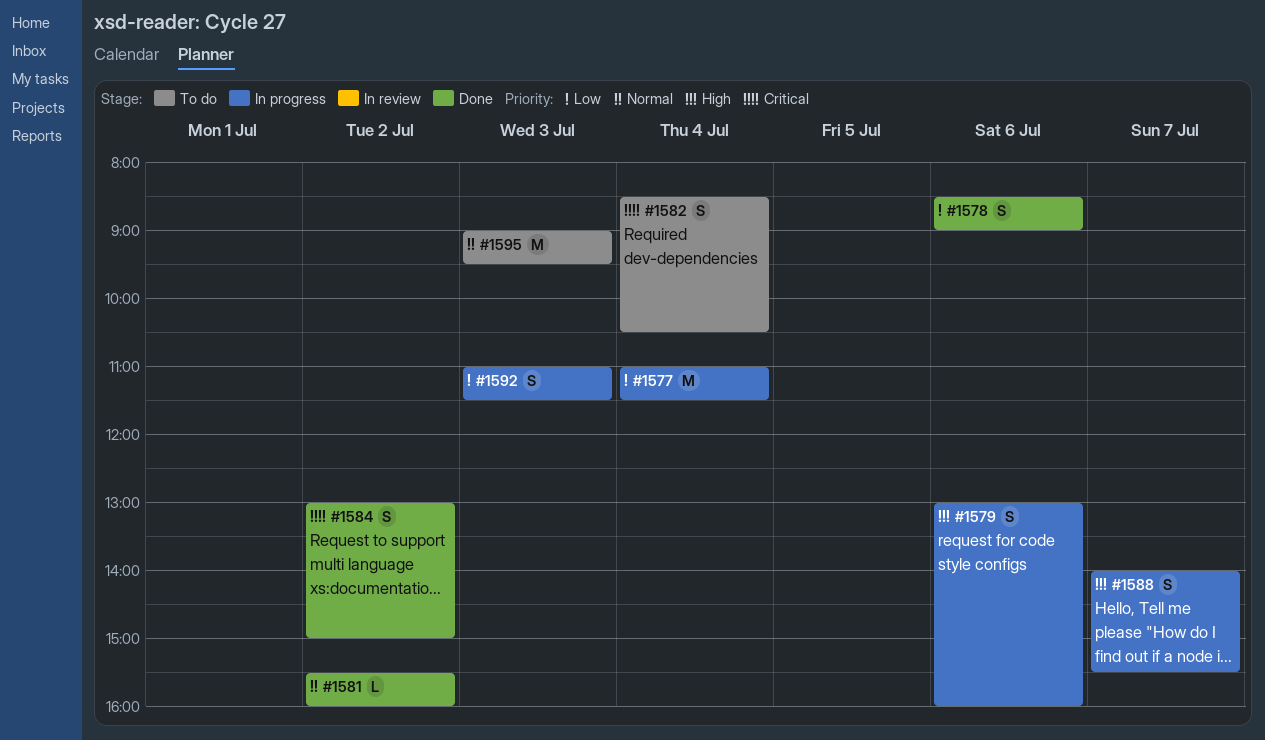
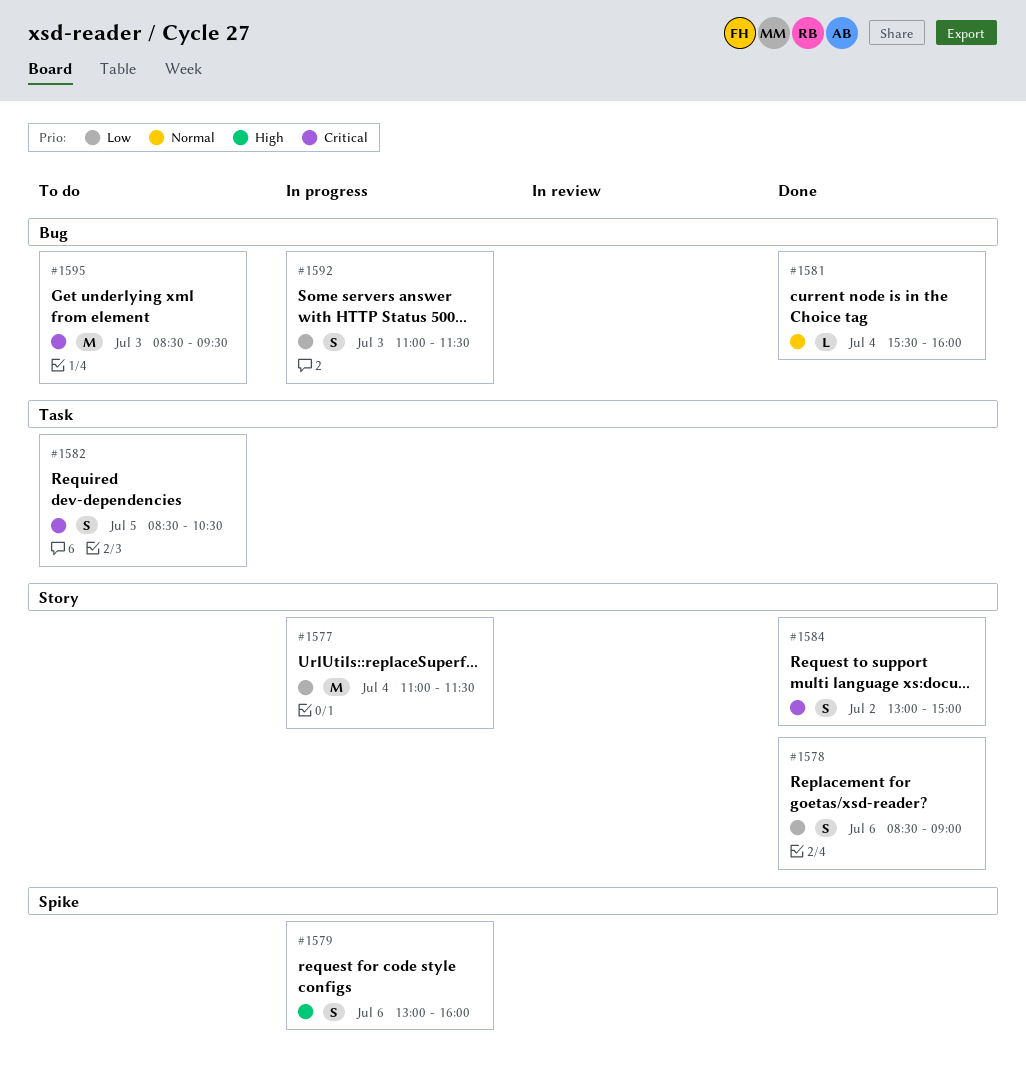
#1581, day: Jul 2 -> Jul 4
#1582, day: Jul 4 -> Jul 5
#1588: present -> none
#1595, priority: Normal -> Critical
#1595, begins: 09:00 -> 08:30

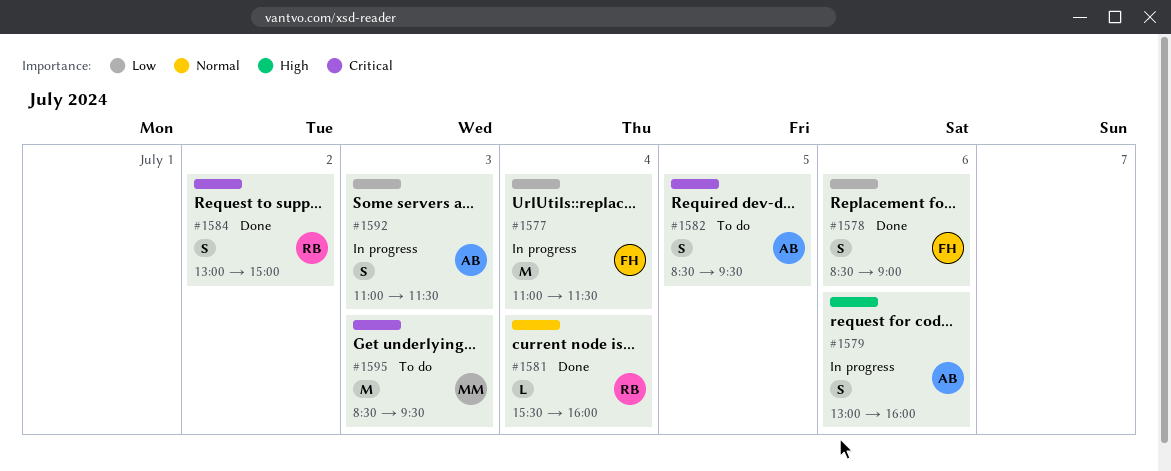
#1582, ends: 10:30 -> 09:30

